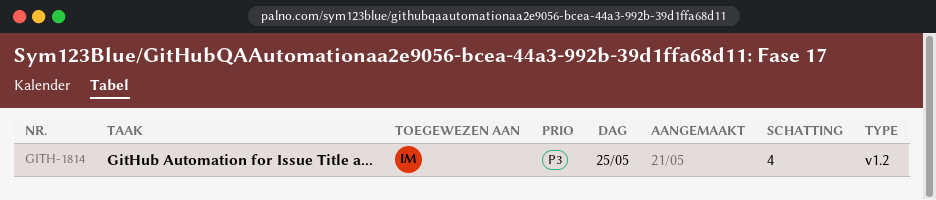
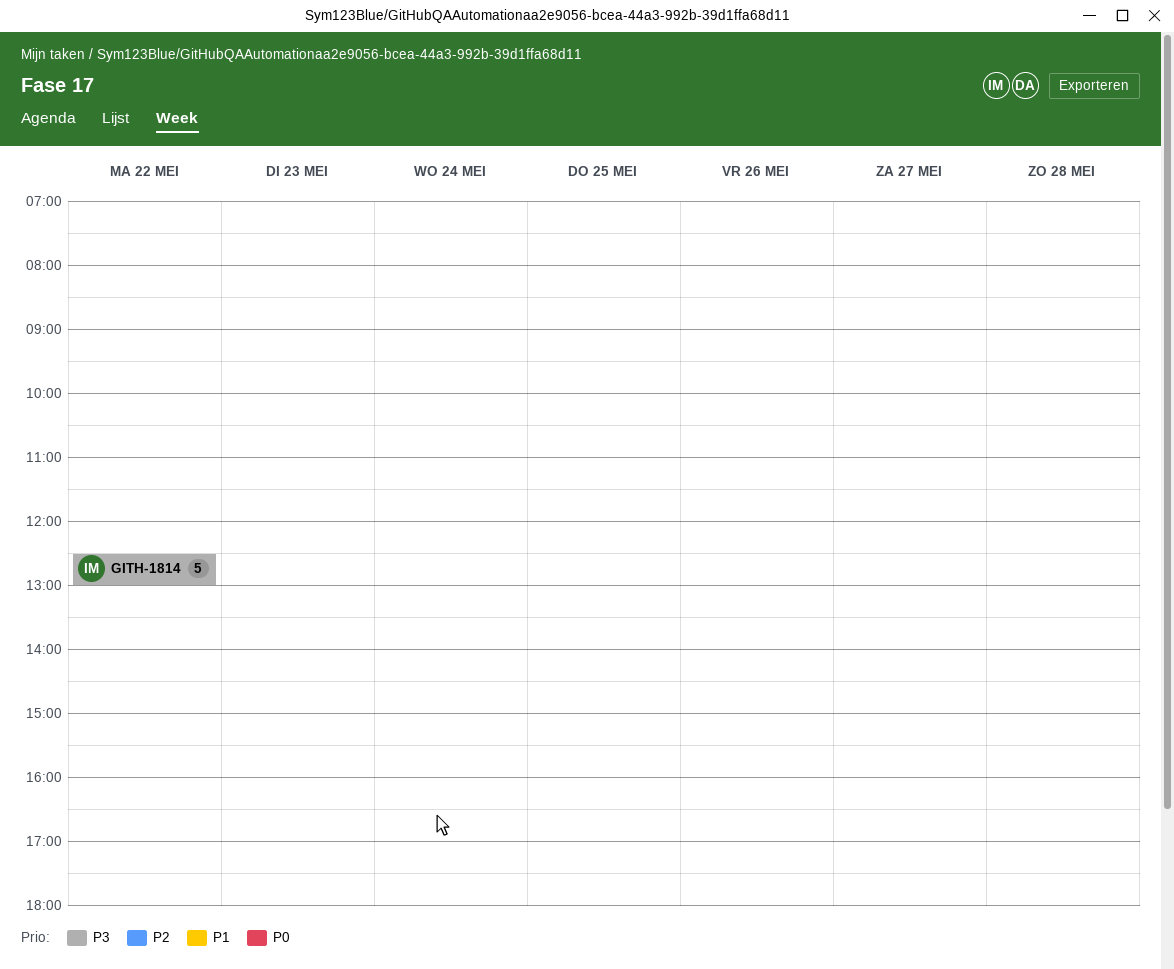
GITH-1814, estimate: 4 -> 5
GITH-1814, day: May 25 -> May 22

